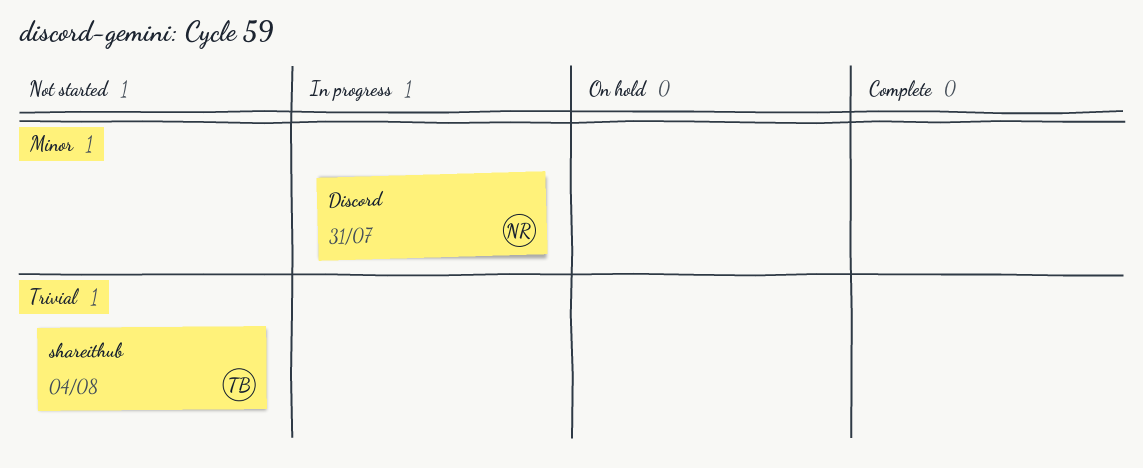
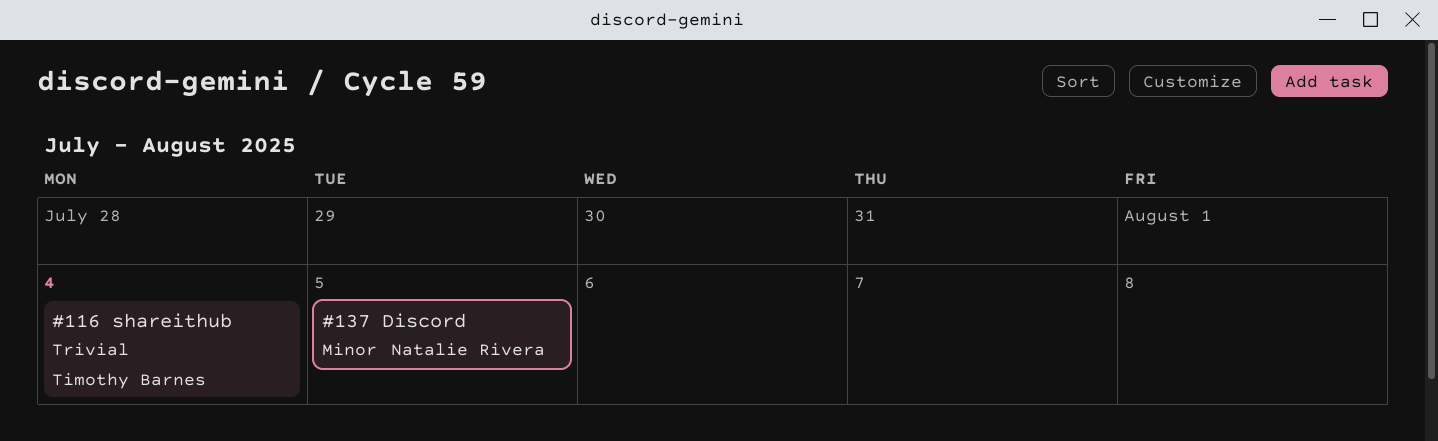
Discord, due: Jul 31 -> Aug 5

